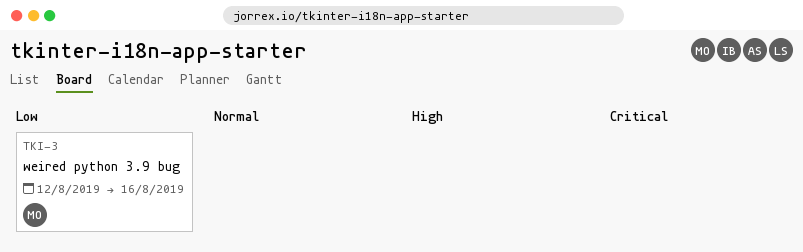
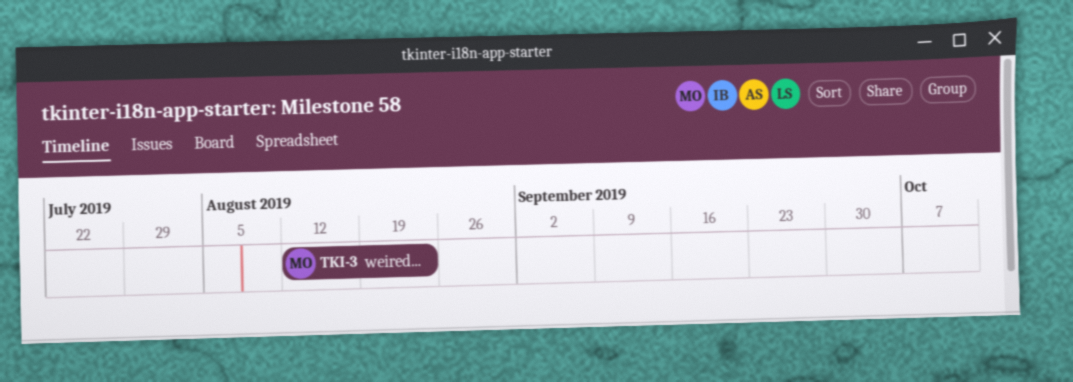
TKI-3, due: Aug 16 -> Aug 23

